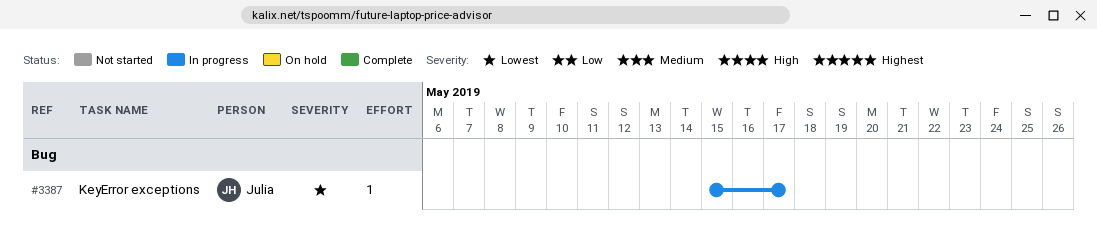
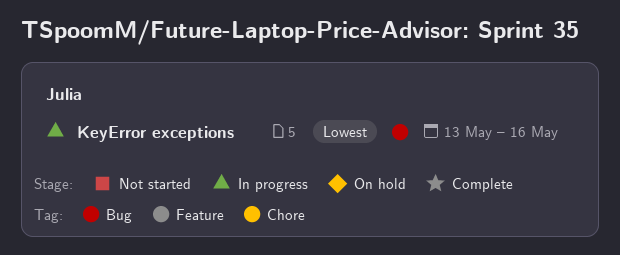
KeyError exceptions, start: May 15 -> May 13
KeyError exceptions, due: May 17 -> May 16

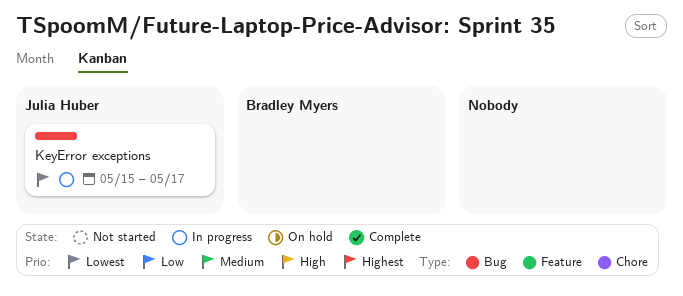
KeyError exceptions, start: May 13 -> May 15
KeyError exceptions, due: May 16 -> May 17

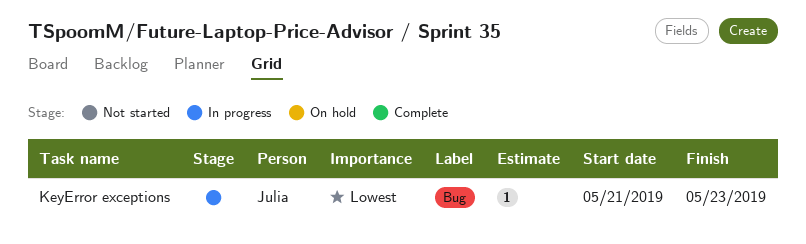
KeyError exceptions, start: May 15 -> May 21
KeyError exceptions, due: May 17 -> May 23

